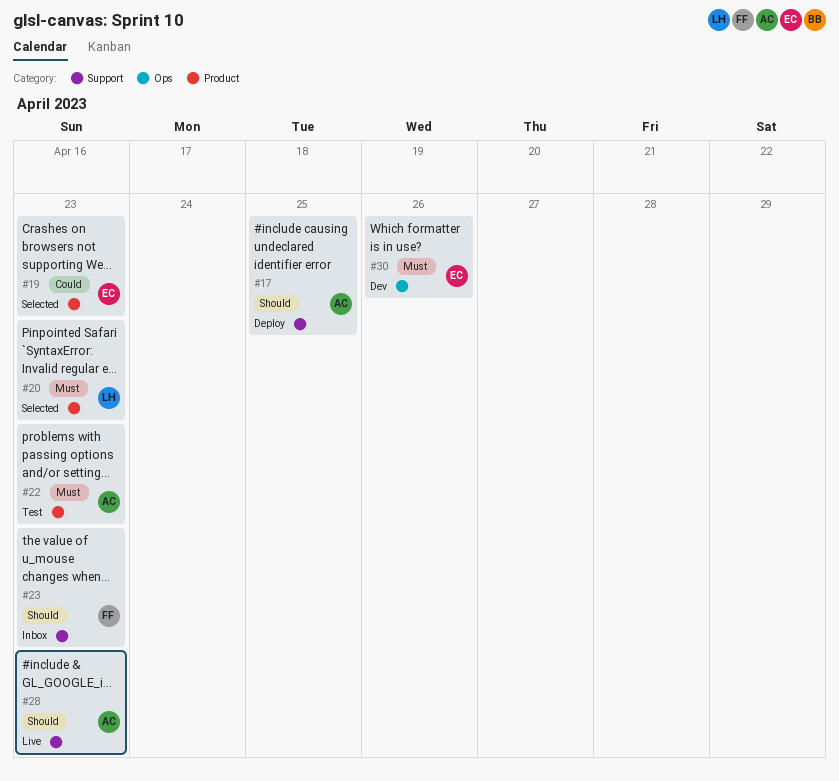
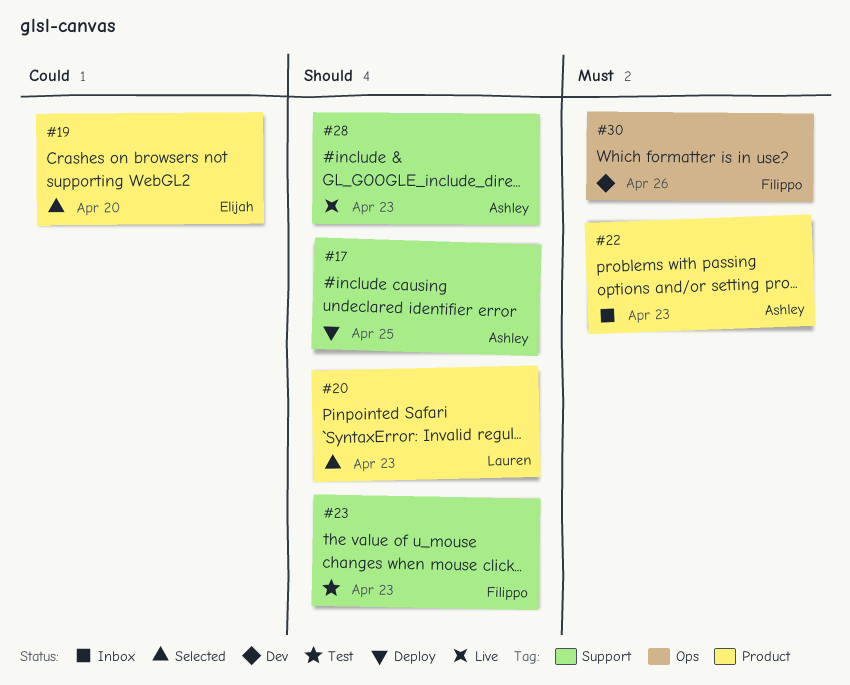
#19, due: Apr 23 -> Apr 20
#20, priority: Must -> Should
#22, status: Test -> Inbox
#23, status: Inbox -> Test
#30, owner: Elijah -> Filippo

